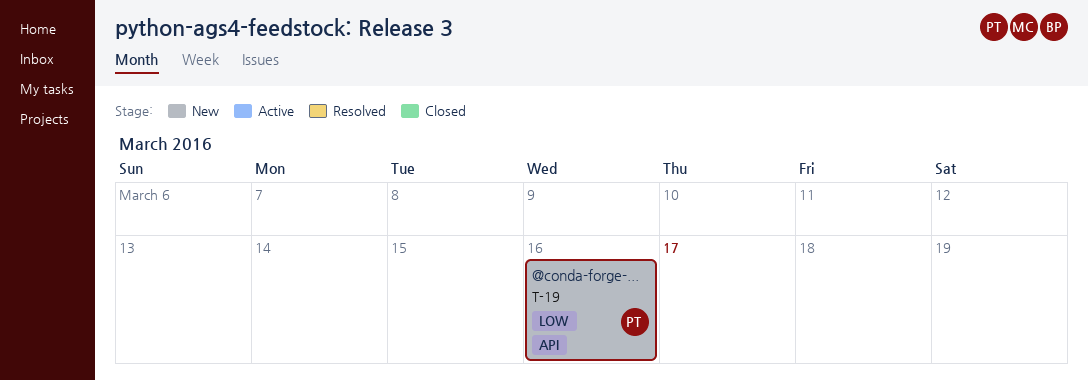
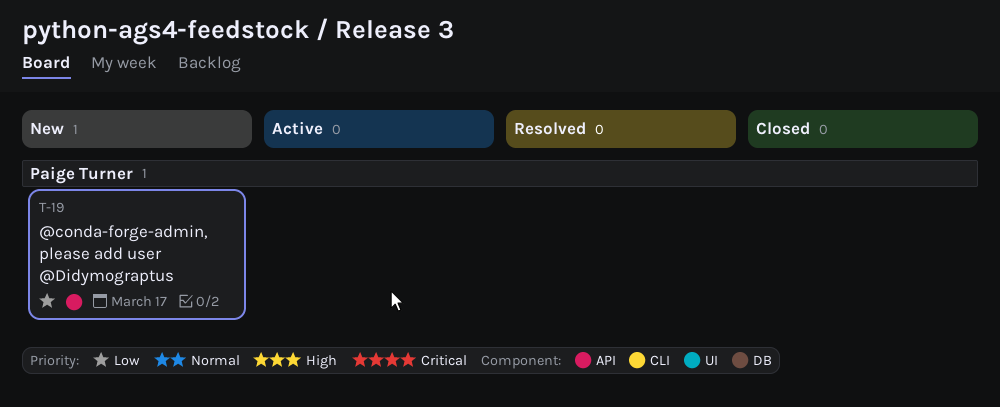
T-19, due: Mar 16 -> Mar 17

